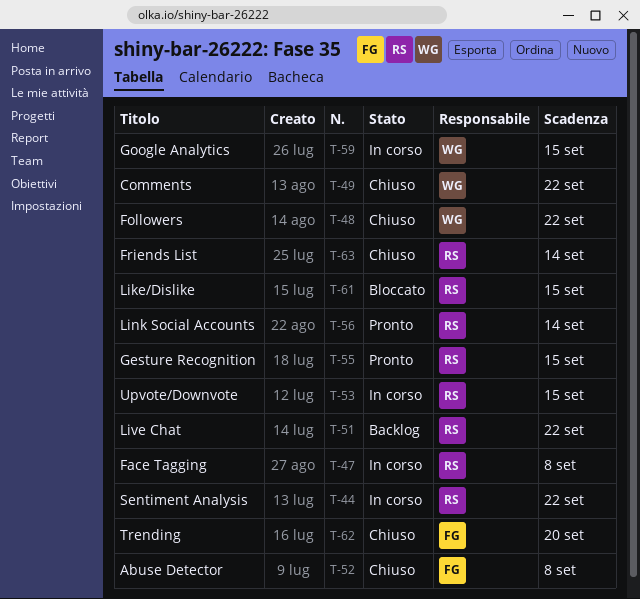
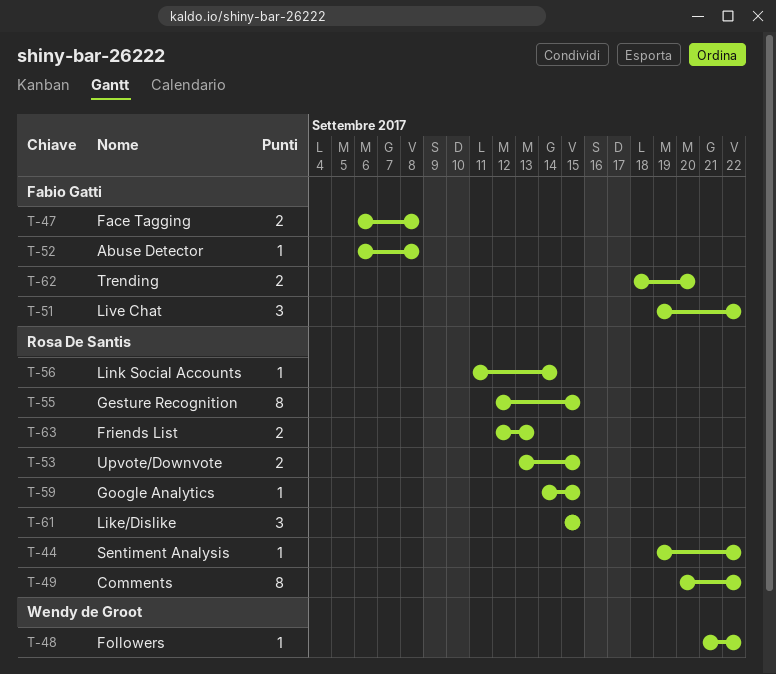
T-47, owner: Rosa De Santis -> Fabio Gatti
T-49, owner: Wendy de Groot -> Rosa De Santis
T-51, owner: Rosa De Santis -> Fabio Gatti
T-59, owner: Wendy de Groot -> Rosa De Santis
T-63, due: Sep 14 -> Sep 13

